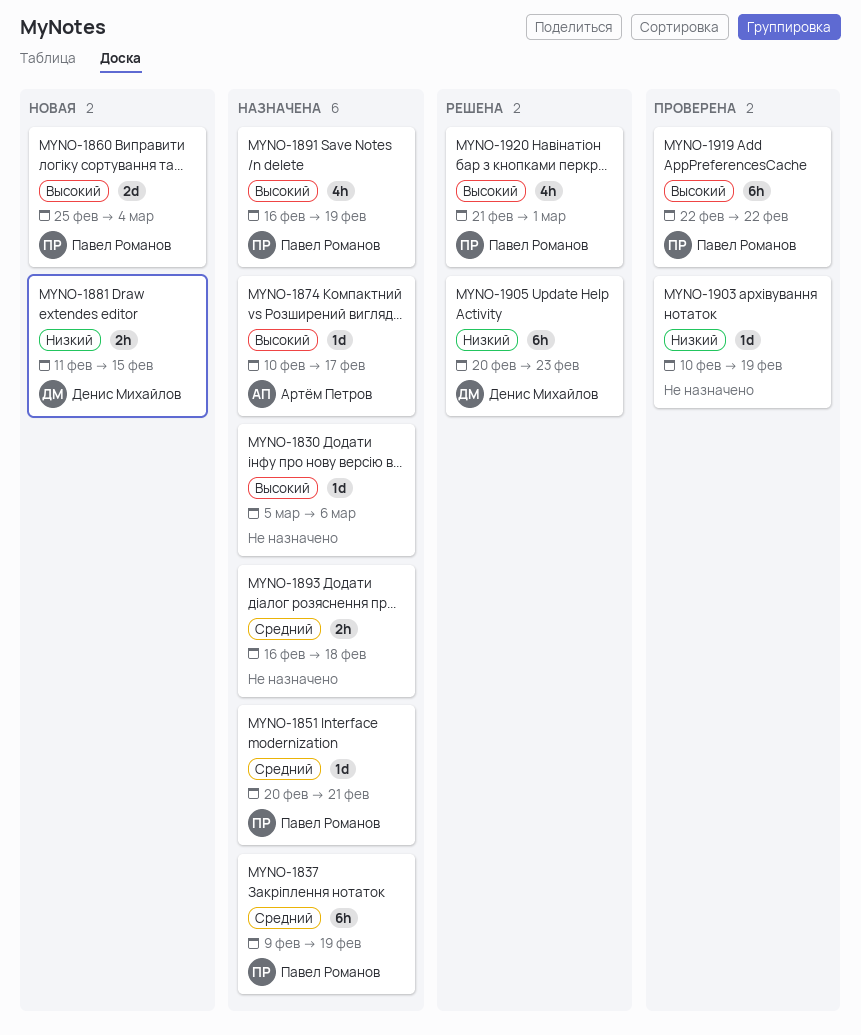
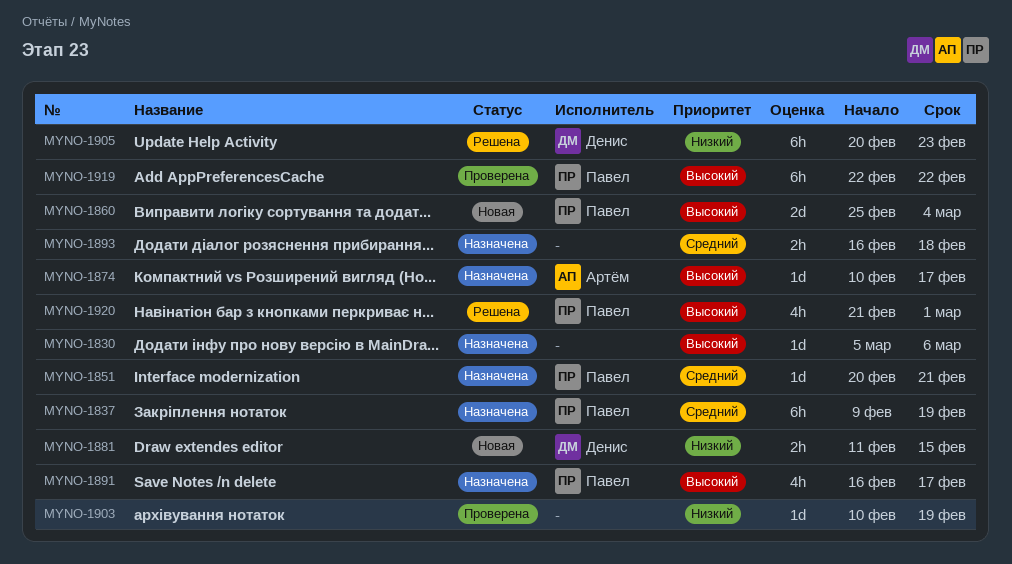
MYNO-1891, due: Feb 19 -> Feb 17

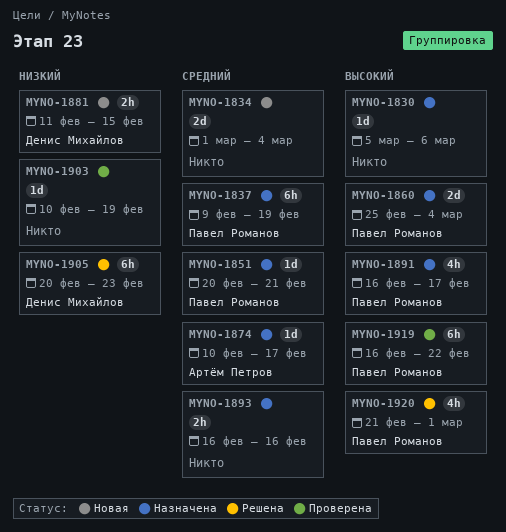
MYNO-1834: none -> present
MYNO-1860, status: Новая -> Назначена
MYNO-1874, priority: Высокий -> Средний
MYNO-1893, due: Feb 18 -> Feb 16
MYNO-1919, start: Feb 22 -> Feb 16

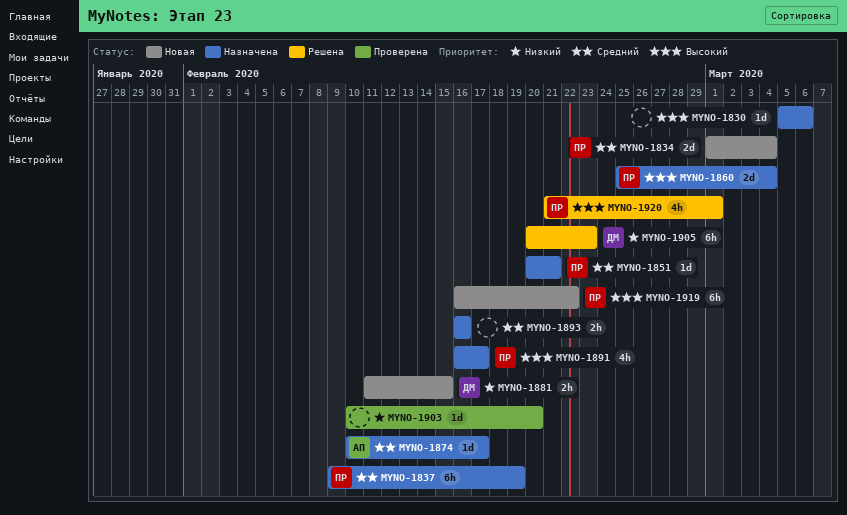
MYNO-1834, owner: none -> Павел Романов
MYNO-1903, due: Feb 19 -> Feb 20
MYNO-1919, status: Проверена -> Новая

